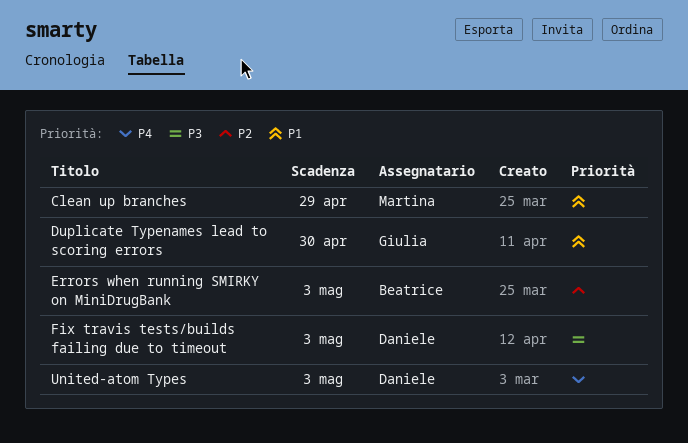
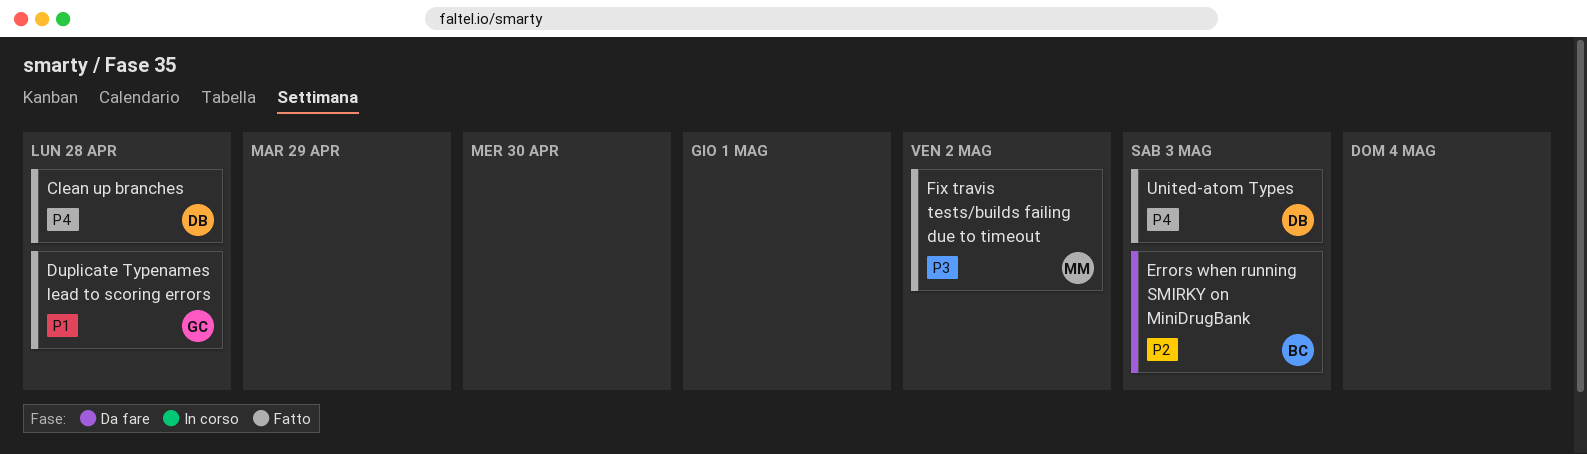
Clean up branches, owner: Martina -> Daniele
Clean up branches, priority: P1 -> P4
Clean up branches, due: Apr 29 -> Apr 28
Duplicate Typenames lead to scoring errors, due: Apr 30 -> Apr 28
Fix travis tests/builds failing due to timeout, owner: Daniele -> Martina
Fix travis tests/builds failing due to timeout, due: May 3 -> May 2

